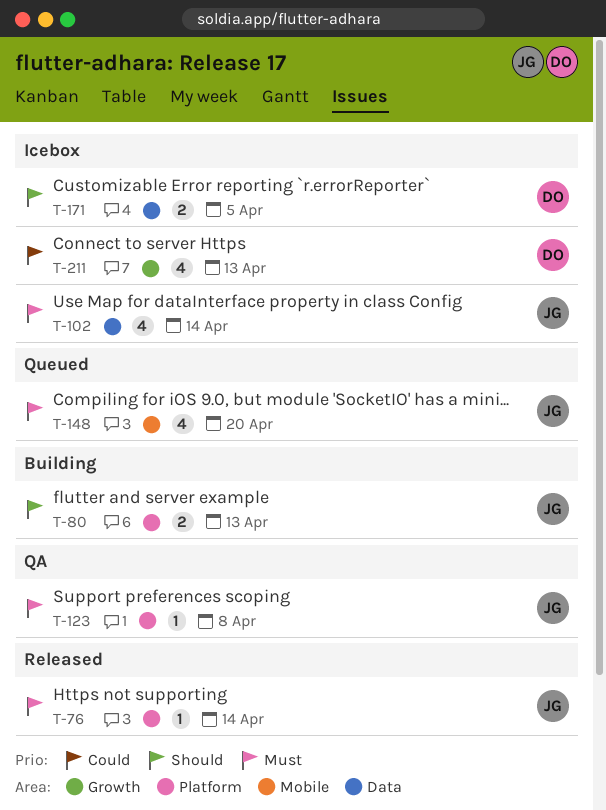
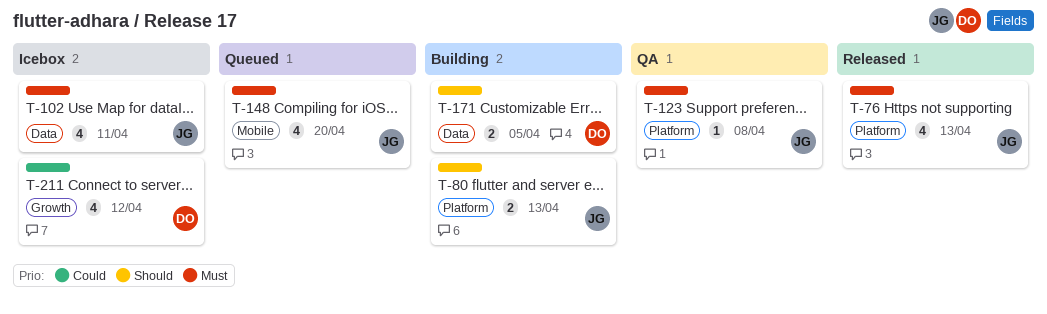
T-76, estimate: 1 -> 4
T-76, due: Apr 14 -> Apr 13
T-102, due: Apr 14 -> Apr 11
T-171, status: Icebox -> Building
T-211, due: Apr 13 -> Apr 12

